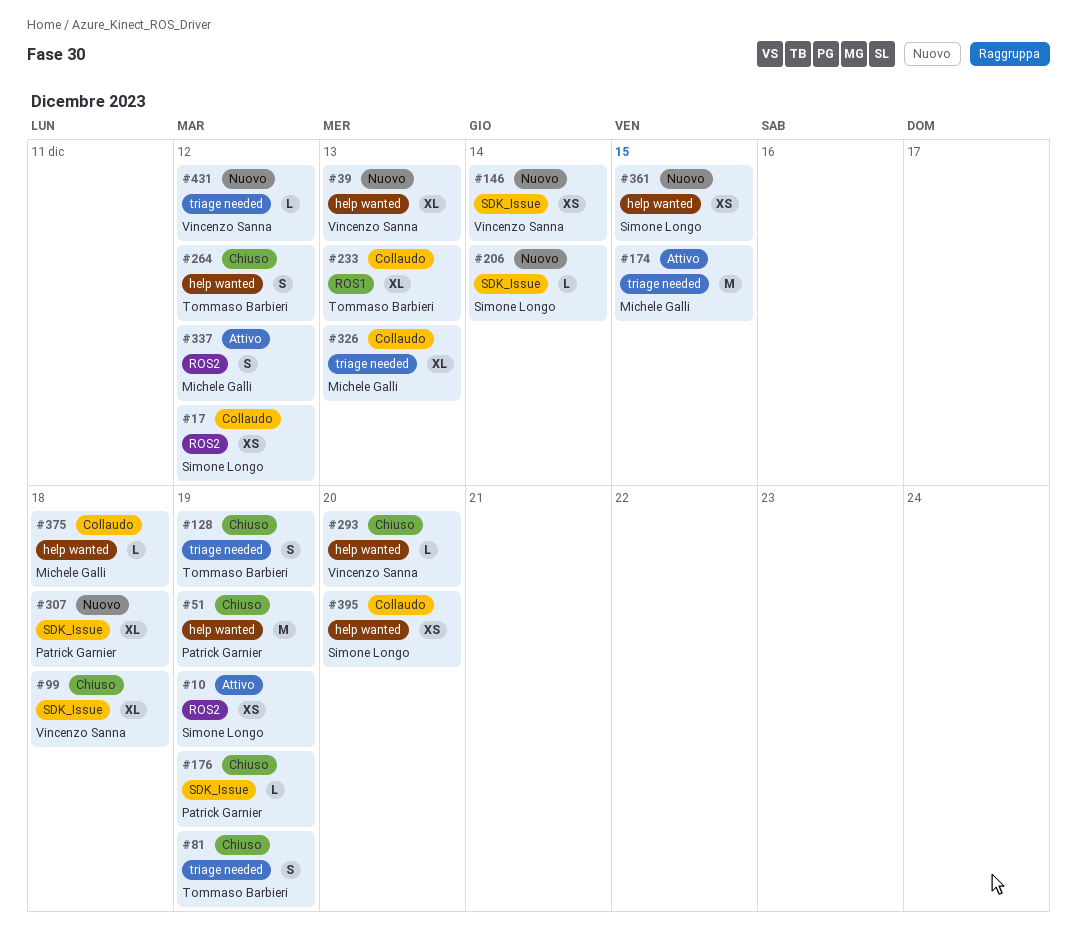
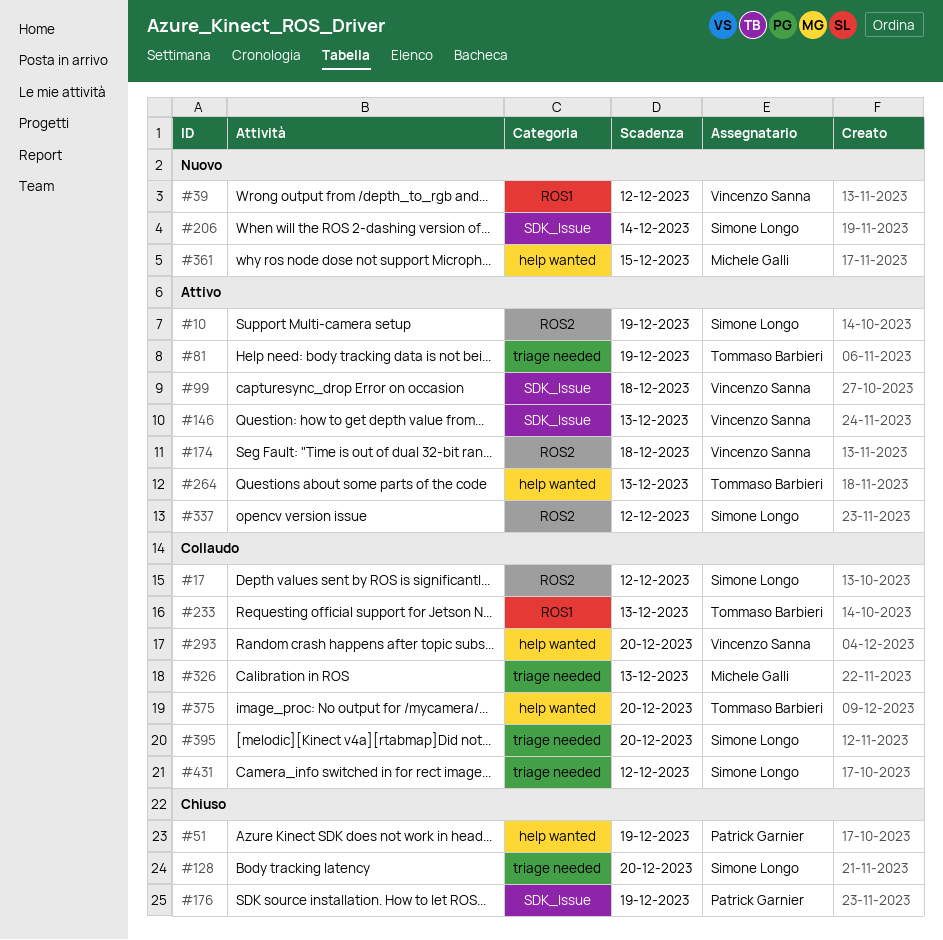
#39, label: help wanted -> ROS1
#39, due: Dec 13 -> Dec 12
#81, status: Chiuso -> Attivo
#99, status: Chiuso -> Attivo
#128, owner: Tommaso Barbieri -> Simone Longo
#128, due: Dec 19 -> Dec 20
#146, status: Nuovo -> Attivo
#146, due: Dec 14 -> Dec 13
#174, owner: Michele Galli -> Vincenzo Sanna
#174, label: triage needed -> ROS2
#174, due: Dec 15 -> Dec 18
#264, status: Chiuso -> Attivo
#264, due: Dec 12 -> Dec 13
#293, status: Chiuso -> Collaudo
#307: present -> none
#337, owner: Michele Galli -> Simone Longo
#361, owner: Simone Longo -> Michele Galli
#375, owner: Michele Galli -> Tommaso Barbieri
#375, due: Dec 18 -> Dec 20
#395, label: help wanted -> triage needed
#431, status: Nuovo -> Collaudo
#431, owner: Vincenzo Sanna -> Simone Longo

